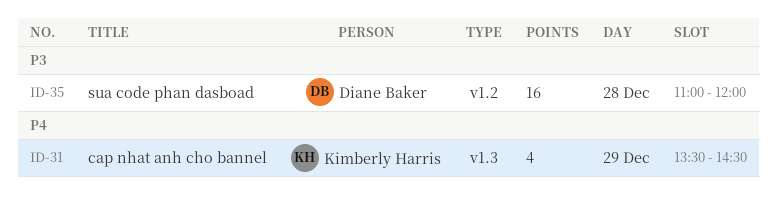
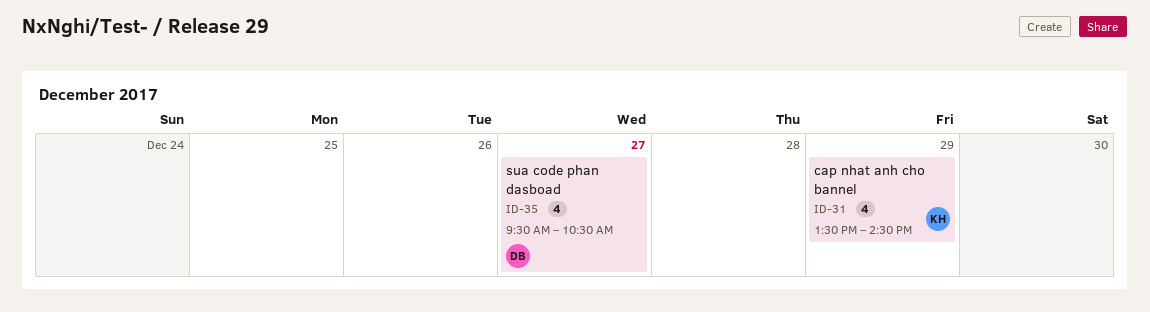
ID-35, estimate: 16 -> 4
ID-35, day: Dec 28 -> Dec 27
ID-35, begins: 11:00 -> 09:30
ID-35, ends: 12:00 -> 10:30

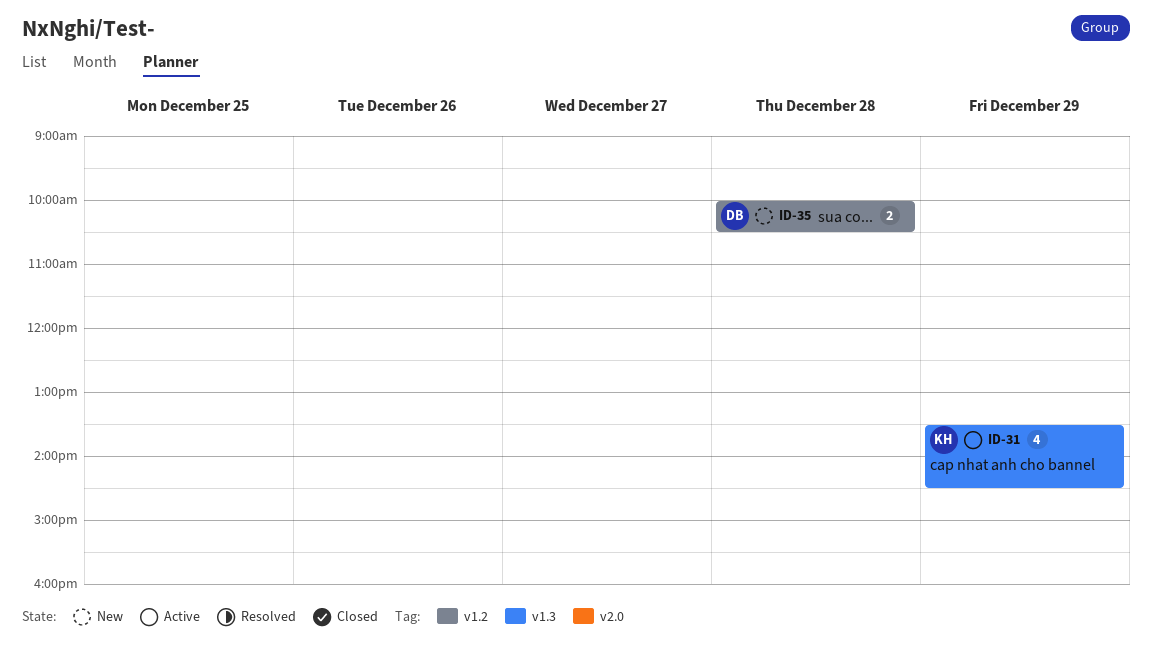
ID-35, estimate: 4 -> 2
ID-35, day: Dec 27 -> Dec 28
ID-35, begins: 09:30 -> 10:00

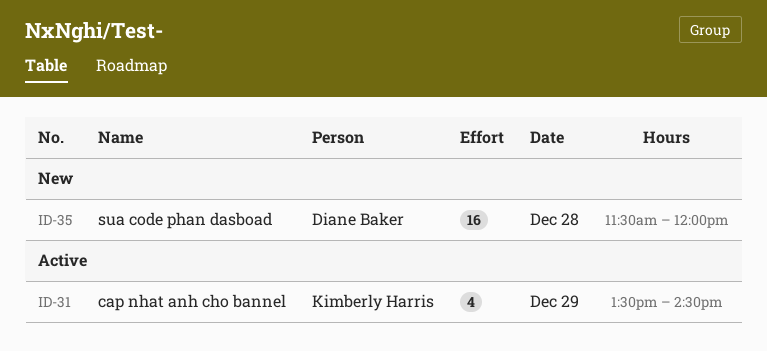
ID-35, estimate: 2 -> 16
ID-35, begins: 10:00 -> 11:30
ID-35, ends: 10:30 -> 12:00

